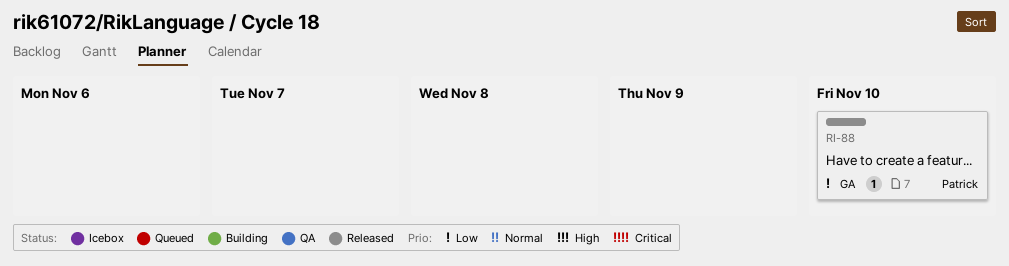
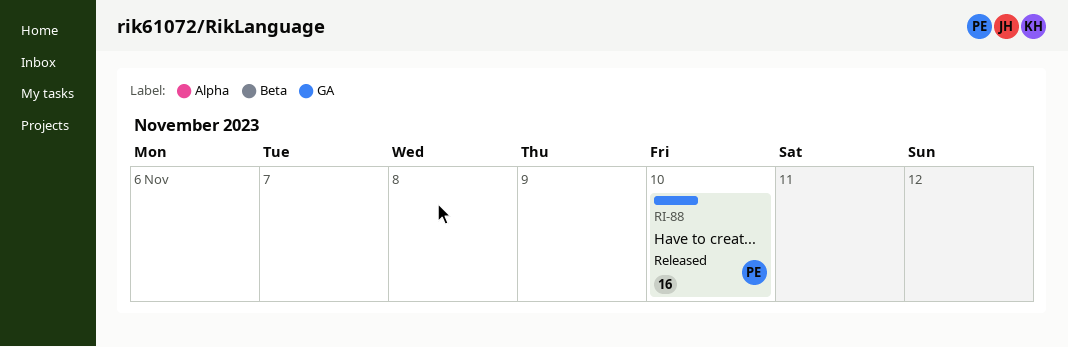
RI-88, estimate: 1 -> 16

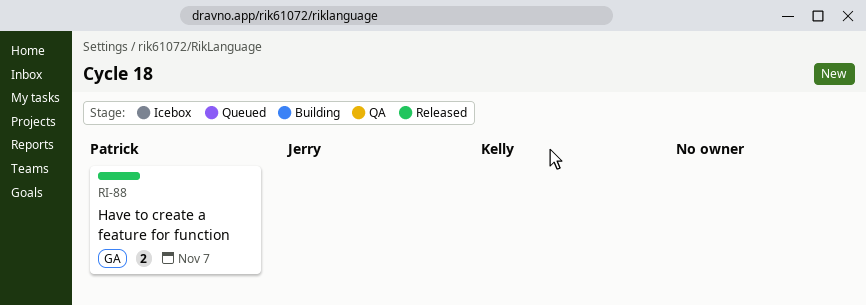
RI-88, estimate: 16 -> 2
RI-88, due: Nov 10 -> Nov 7

